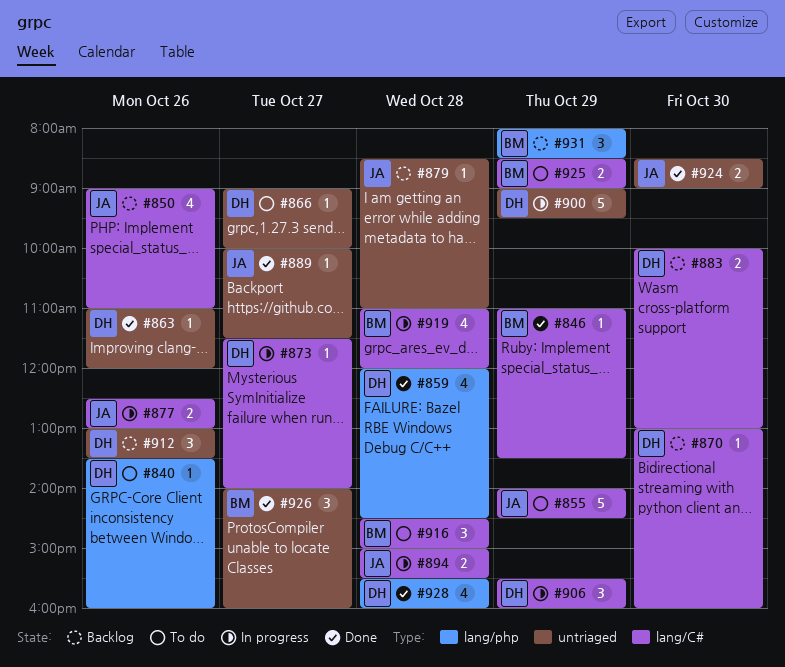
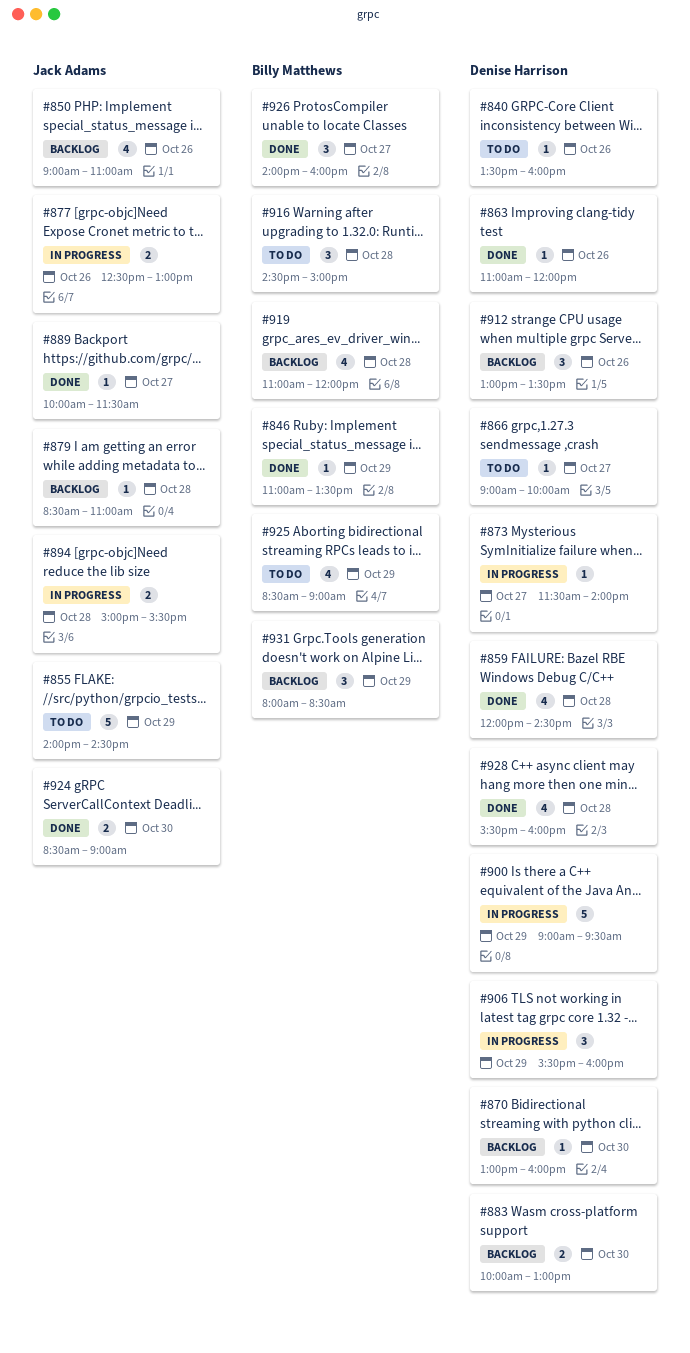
#919, status: In progress -> Backlog
#925, estimate: 2 -> 4

